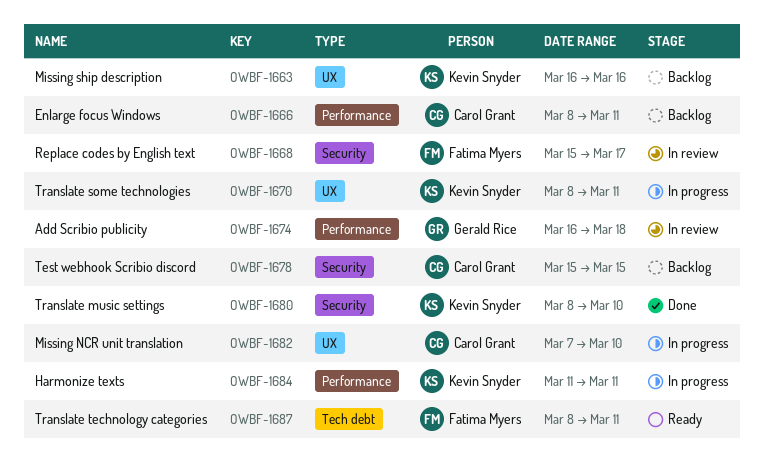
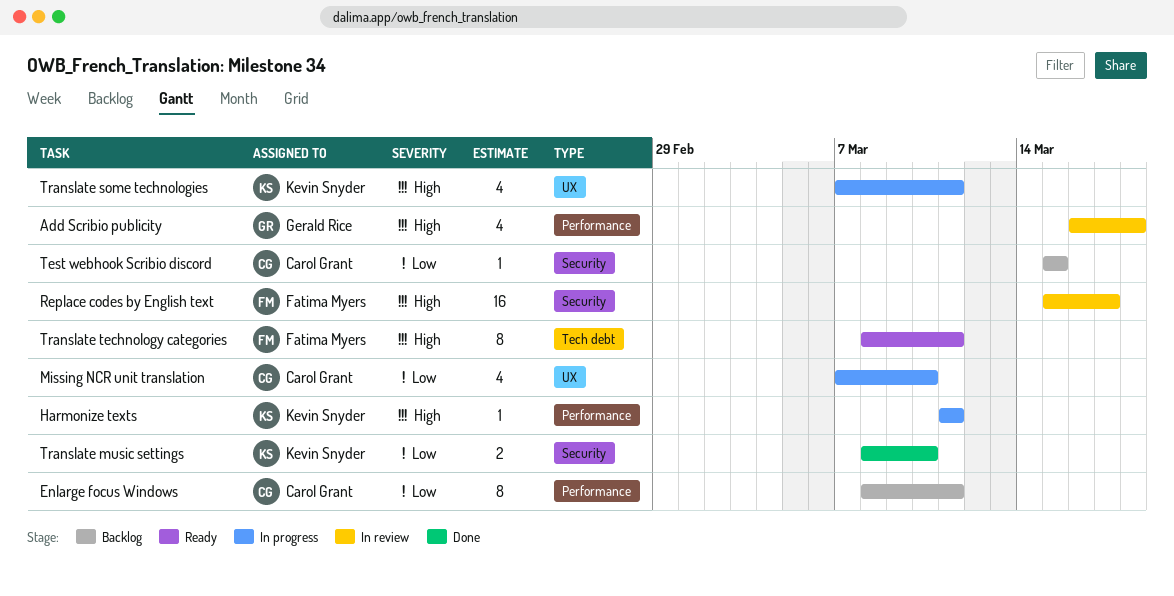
Missing ship description: present -> none
Translate some technologies, start: Mar 8 -> Mar 7

